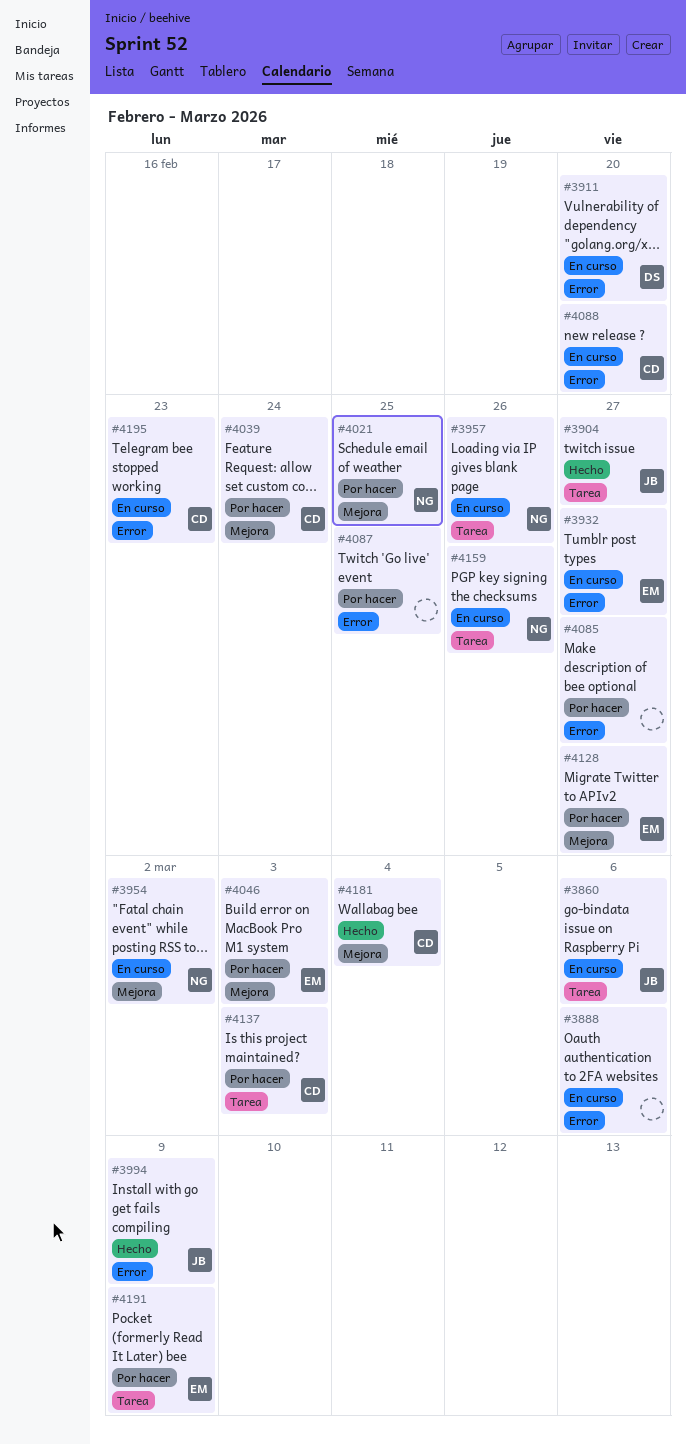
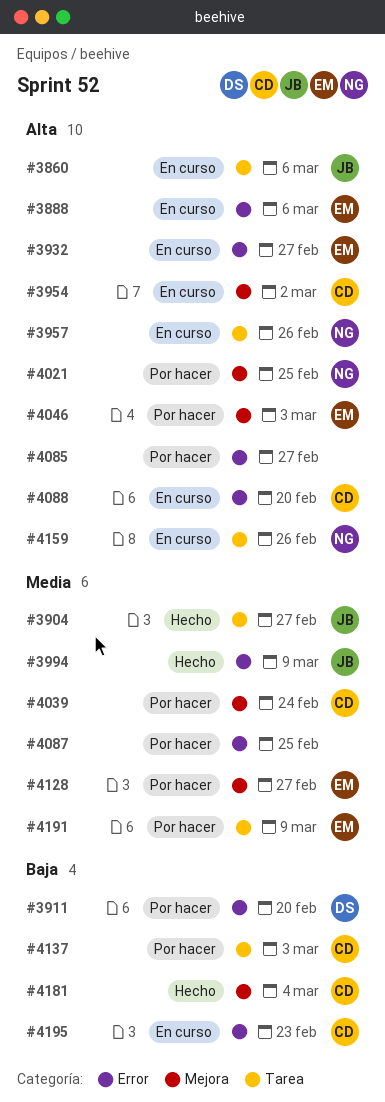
#3888, owner: none -> EM
#3911, status: En curso -> Por hacer
#3954, owner: NG -> CD

